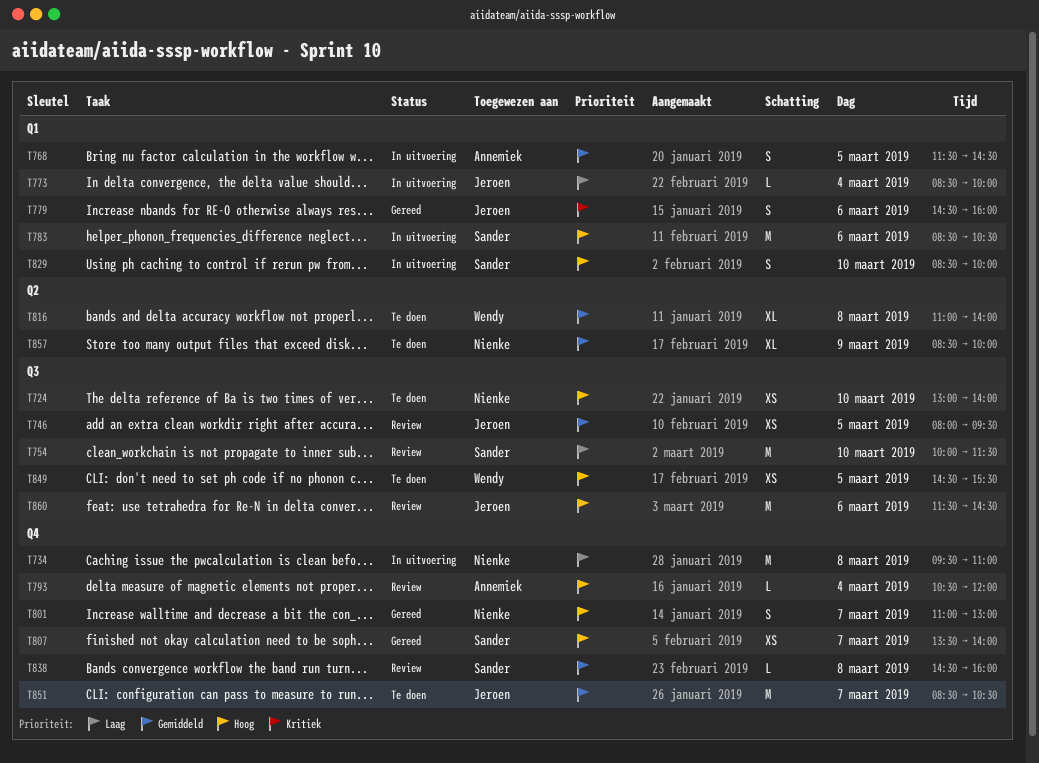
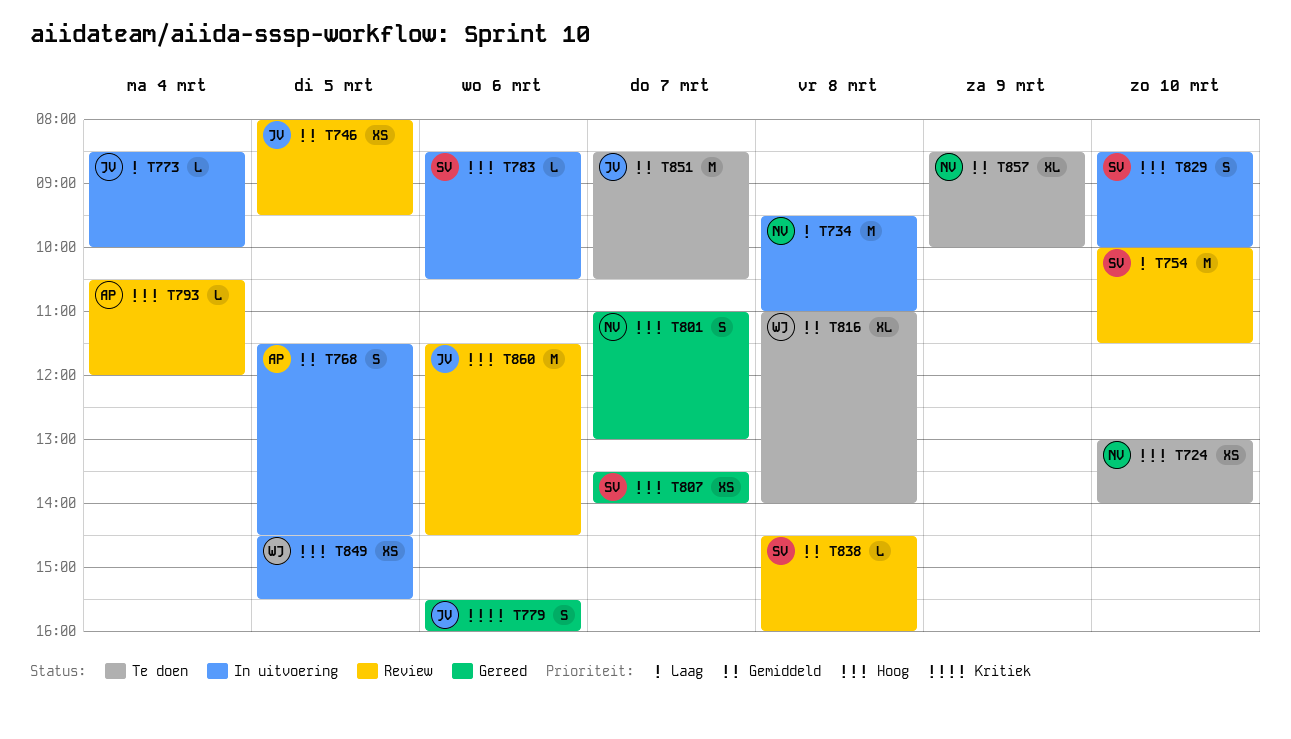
T779, begins: 14:30 -> 15:30
T783, estimate: M -> L
T849, status: Te doen -> In uitvoering

